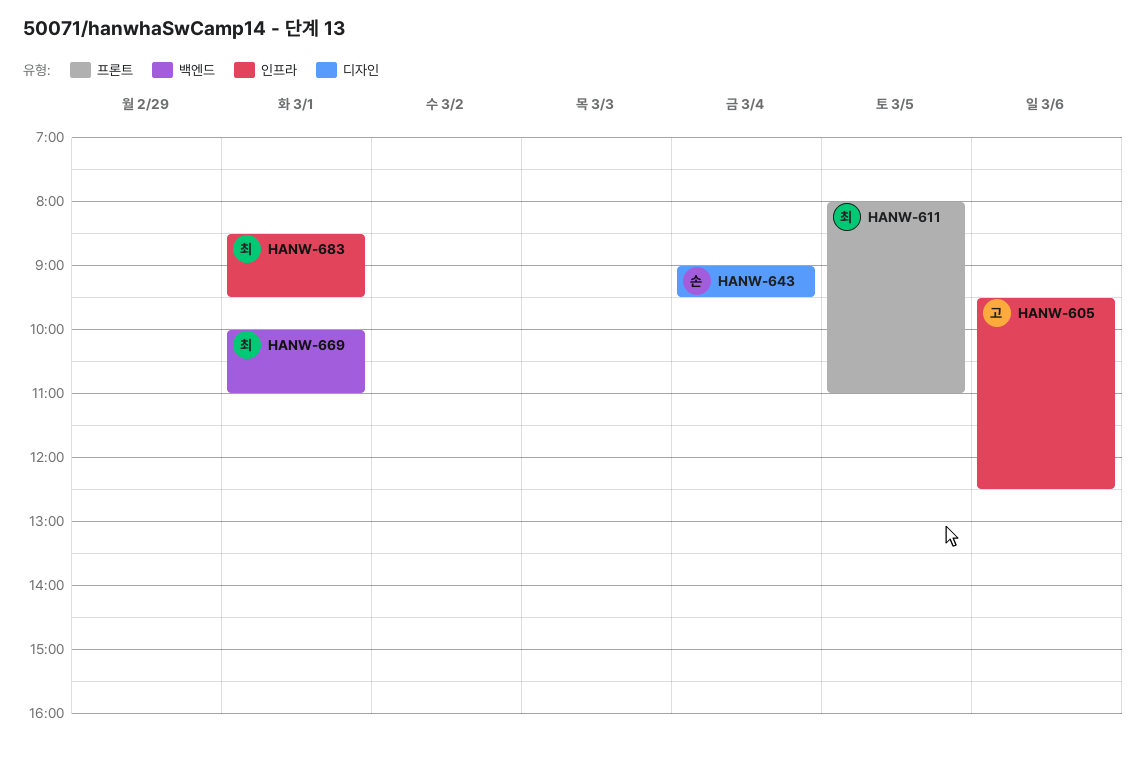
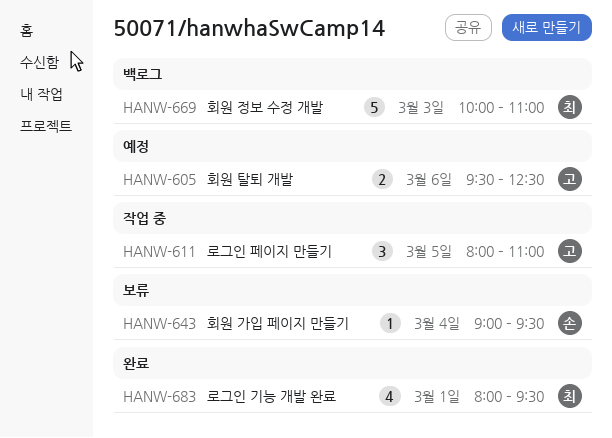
HANW-611, owner: 최 -> 고
HANW-669, day: Mar 1 -> Mar 3
HANW-683, begins: 08:30 -> 08:00

